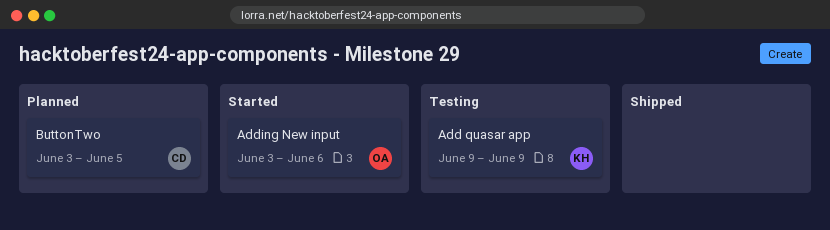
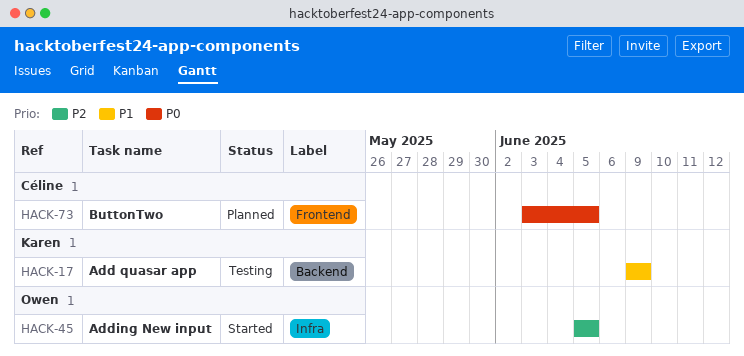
Adding New input, start: Jun 3 -> Jun 5
Adding New input, due: Jun 6 -> Jun 5

